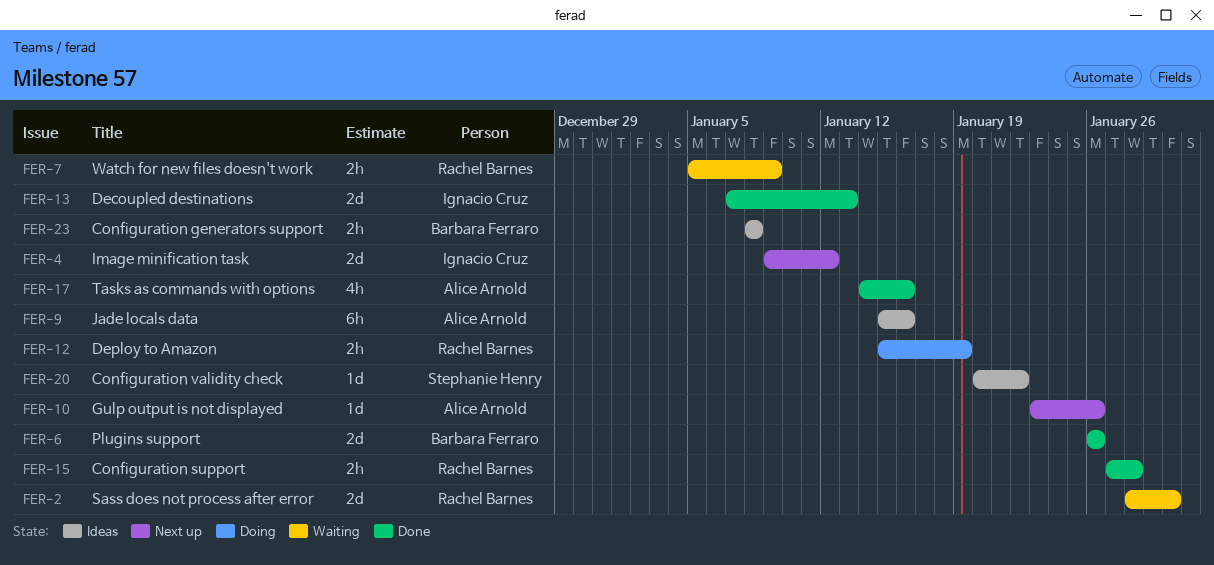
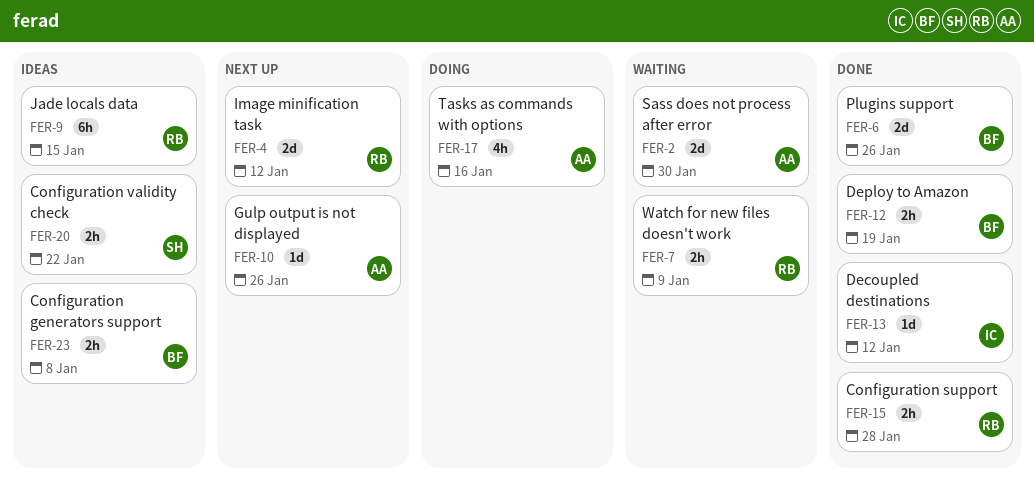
FER-2, owner: Rachel Barnes -> Alice Arnold
FER-4, owner: Ignacio Cruz -> Rachel Barnes
FER-9, owner: Alice Arnold -> Rachel Barnes
FER-9, due: Jan 16 -> Jan 15
FER-12, status: Doing -> Done
FER-12, owner: Rachel Barnes -> Barbara Ferraro
FER-13, estimate: 2d -> 1d
FER-13, due: Jan 13 -> Jan 12
FER-17, status: Done -> Doing
FER-20, estimate: 1d -> 2h

